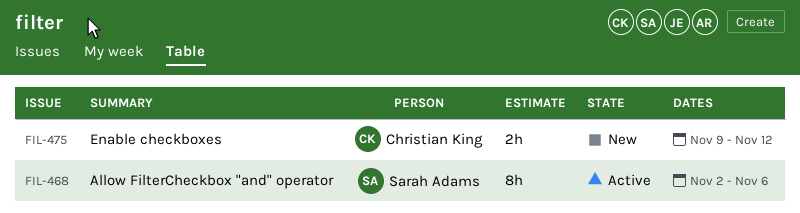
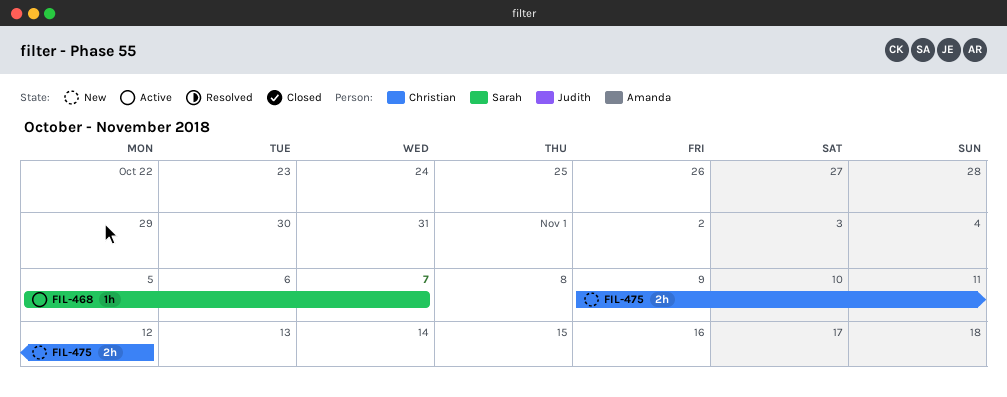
FIL-468, estimate: 8h -> 1h
FIL-468, start: Nov 2 -> Nov 5
FIL-468, due: Nov 6 -> Nov 7

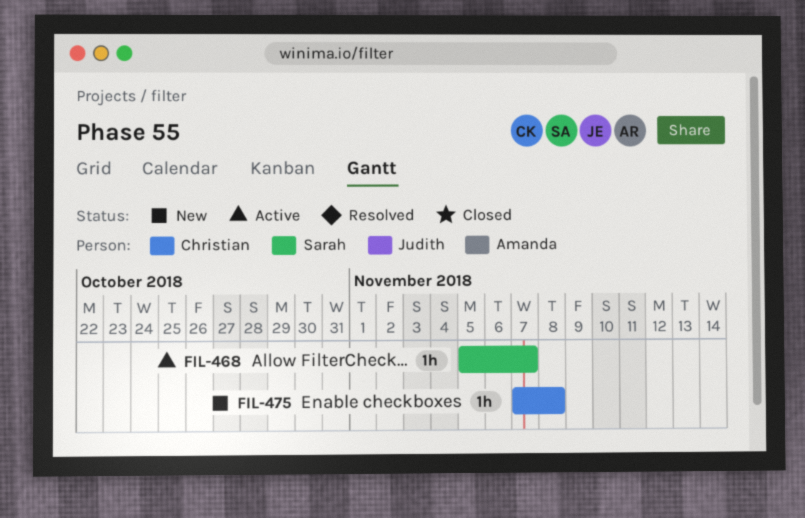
FIL-475, estimate: 2h -> 1h
FIL-475, start: Nov 9 -> Nov 7
FIL-475, due: Nov 12 -> Nov 8

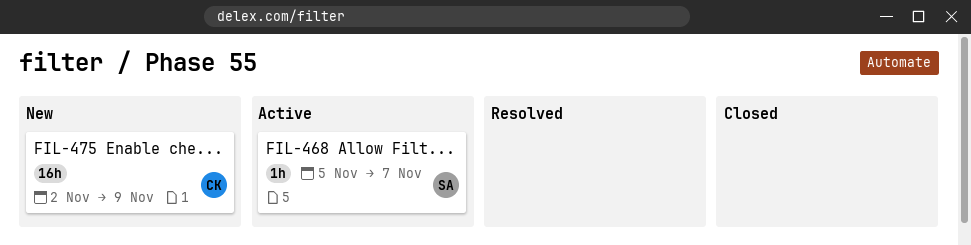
FIL-475, estimate: 1h -> 16h
FIL-475, start: Nov 7 -> Nov 2
FIL-475, due: Nov 8 -> Nov 9

